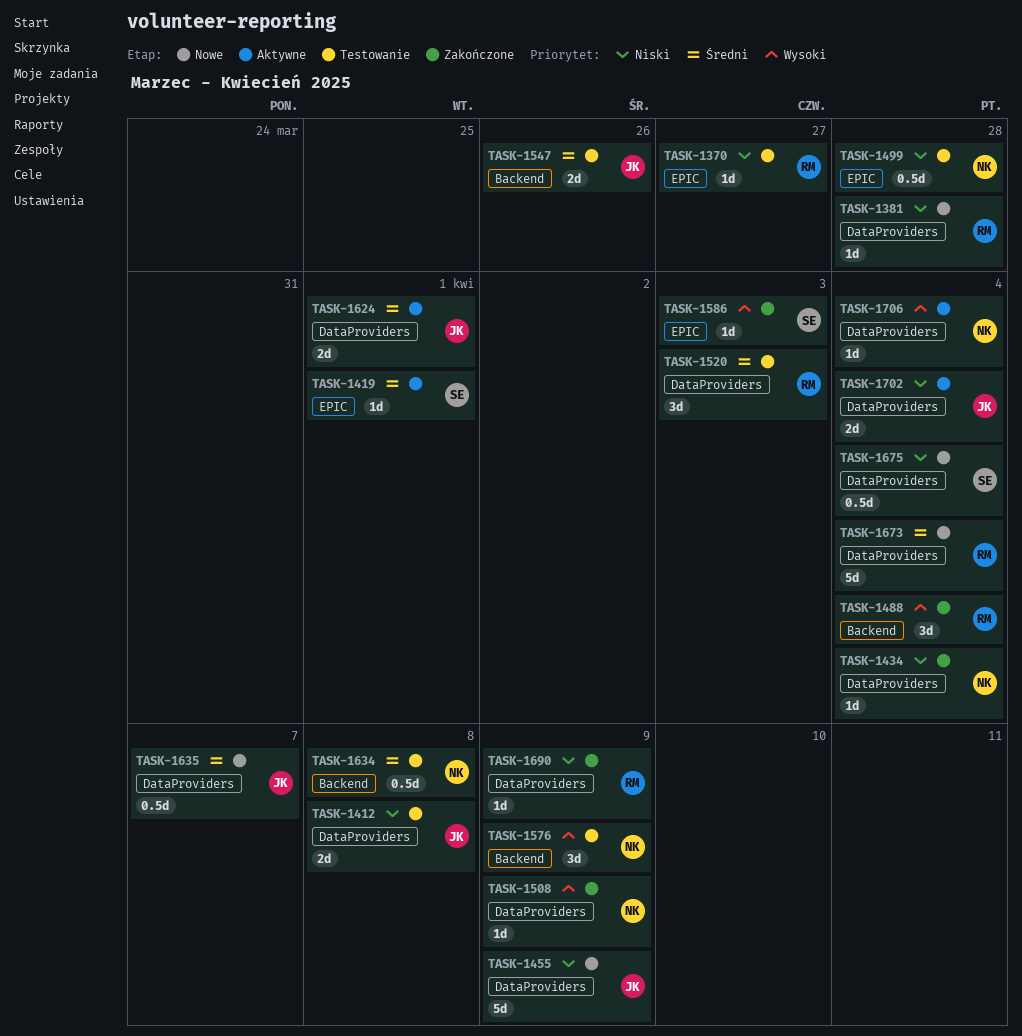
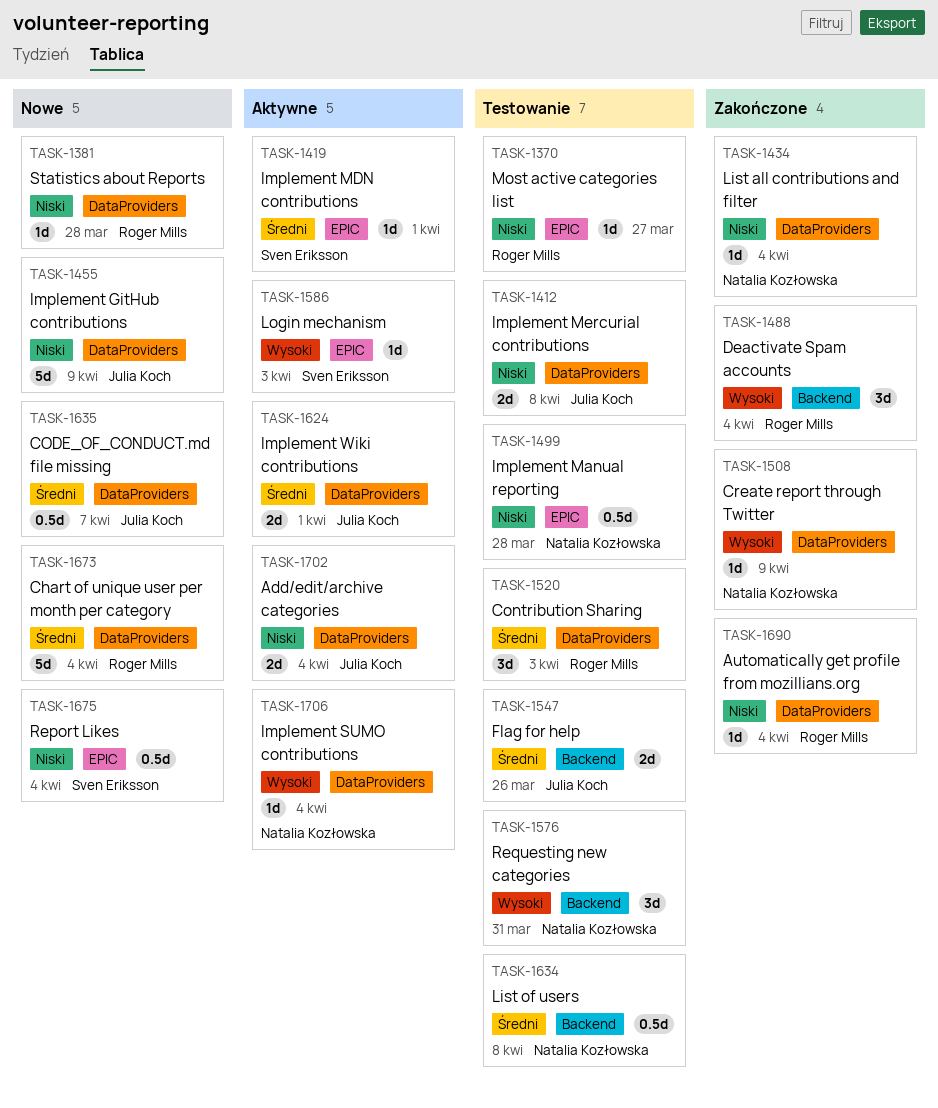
TASK-1576, due: Apr 9 -> Mar 31
TASK-1586, status: Zakończone -> Aktywne
TASK-1675, label: DataProviders -> EPIC
TASK-1690, due: Apr 9 -> Apr 4

